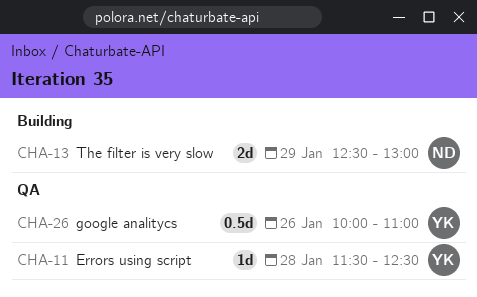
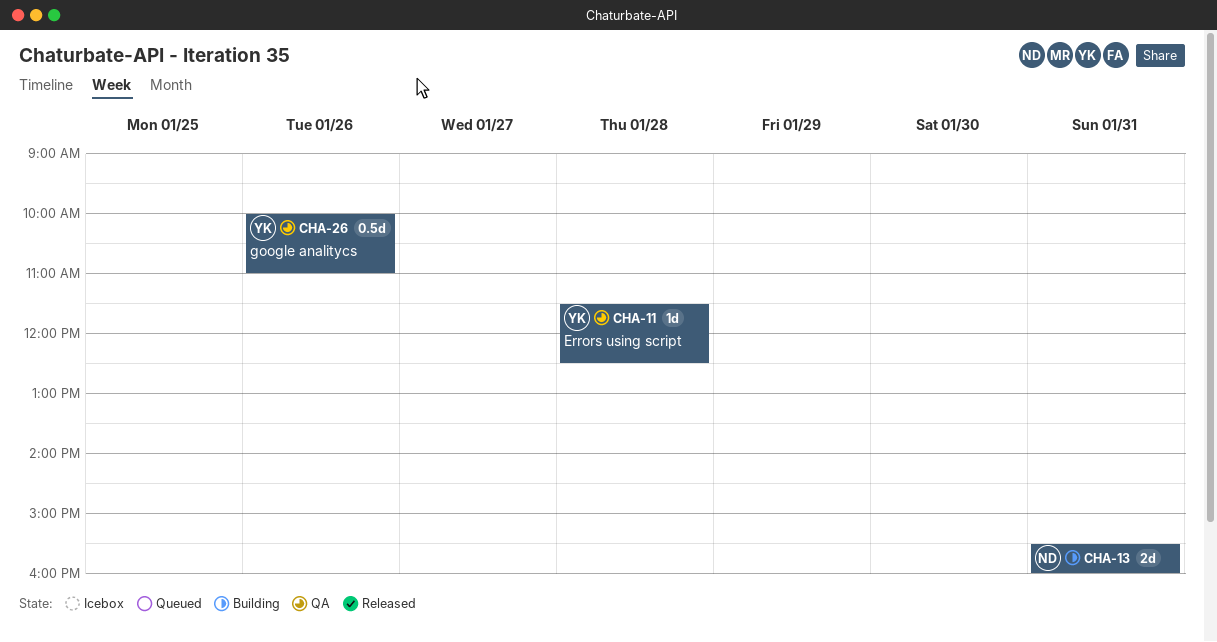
CHA-13, day: Jan 29 -> Jan 31
CHA-13, begins: 12:30 -> 15:30
CHA-13, ends: 13:00 -> 16:00

